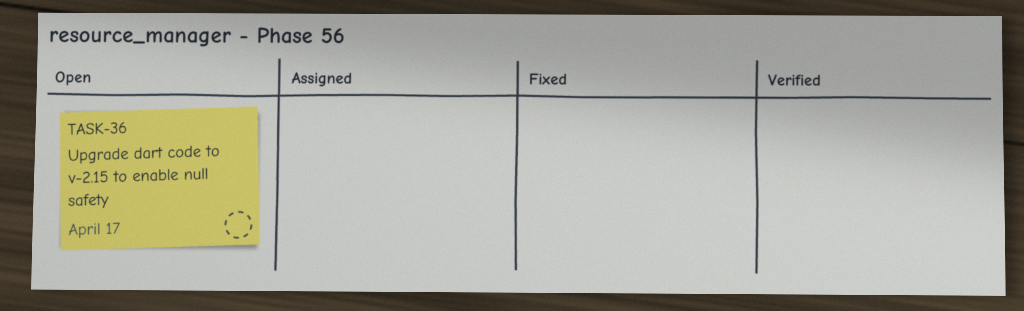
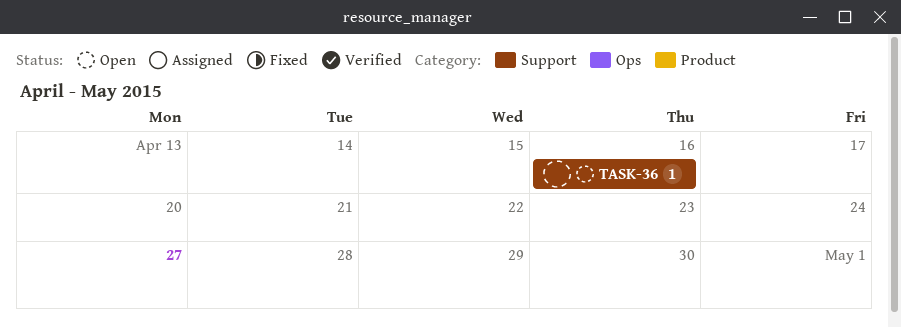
TASK-36, due: Apr 17 -> Apr 16

